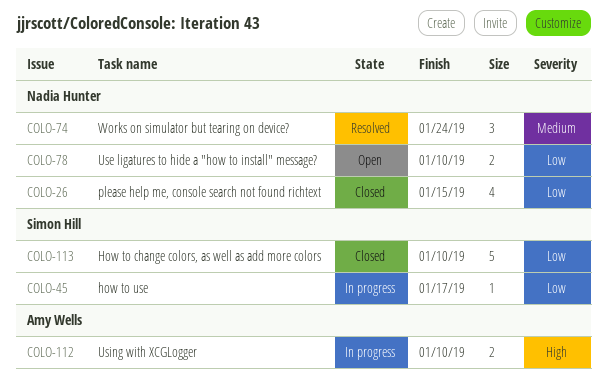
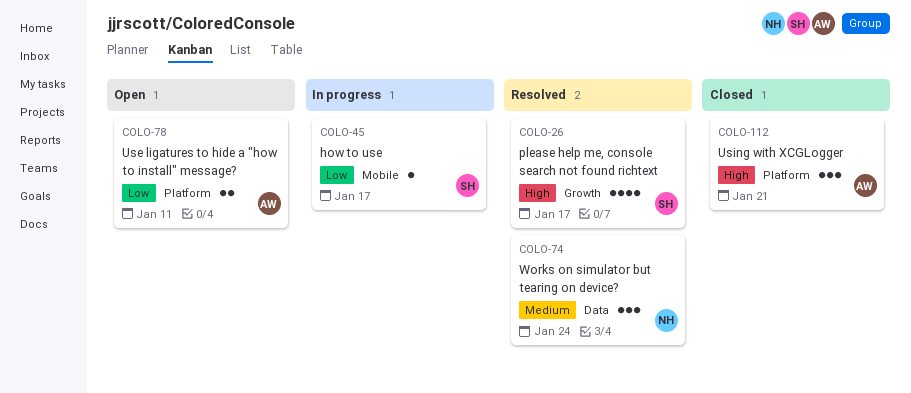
COLO-26, status: Closed -> Resolved
COLO-26, owner: Nadia Hunter -> Simon Hill
COLO-26, priority: Low -> High
COLO-26, due: Jan 15 -> Jan 17
COLO-78, owner: Nadia Hunter -> Amy Wells
COLO-78, due: Jan 10 -> Jan 11
COLO-112, status: In progress -> Closed
COLO-112, estimate: 2 -> 3
COLO-112, due: Jan 10 -> Jan 21
COLO-113: present -> none

